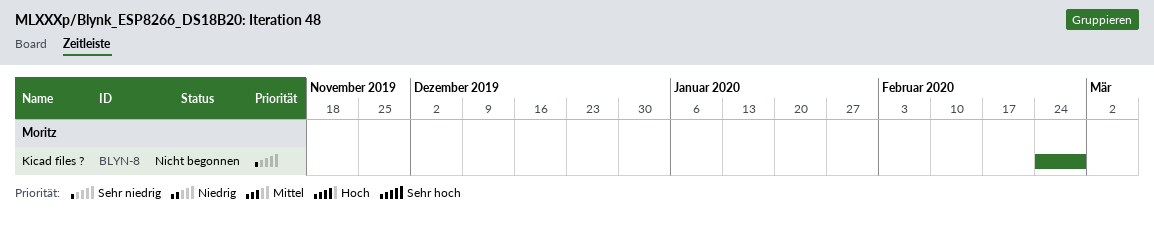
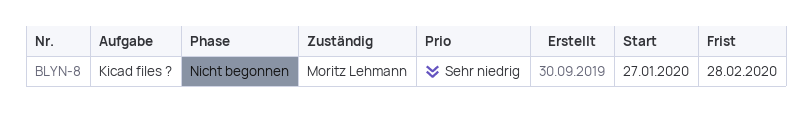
BLYN-8, start: Feb 24 -> Jan 27

